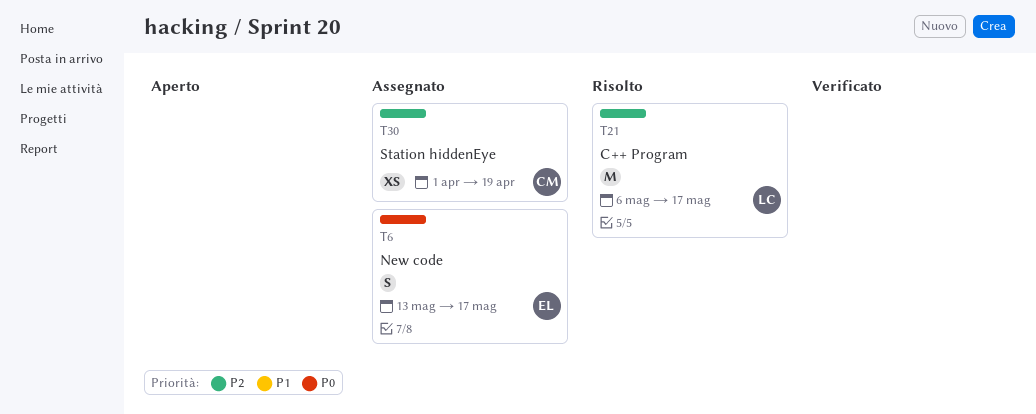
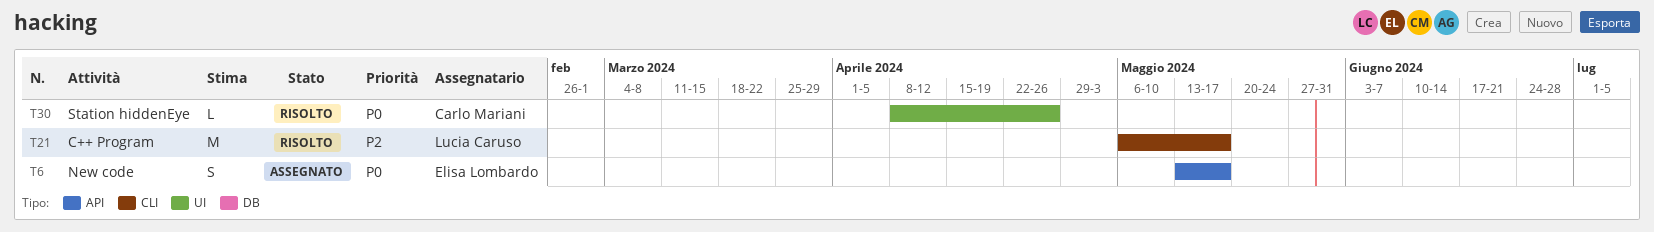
T30, status: Assegnato -> Risolto
T30, priority: P2 -> P0
T30, estimate: XS -> L
T30, start: Apr 1 -> Apr 8
T30, due: Apr 19 -> Apr 26

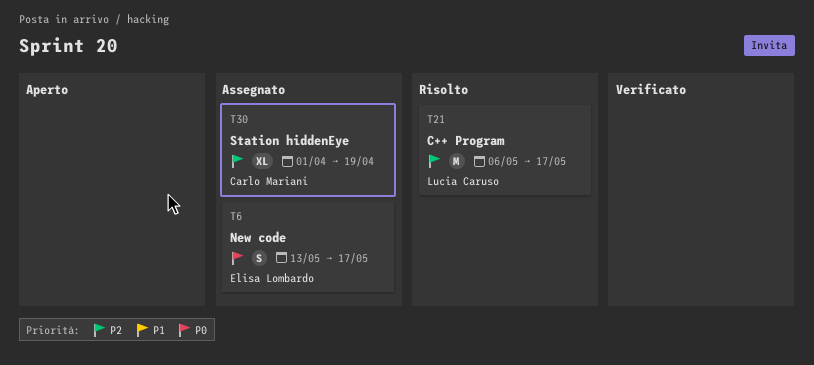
T30, status: Risolto -> Assegnato
T30, priority: P0 -> P2
T30, estimate: L -> XL
T30, start: Apr 8 -> Apr 1
T30, due: Apr 26 -> Apr 19

